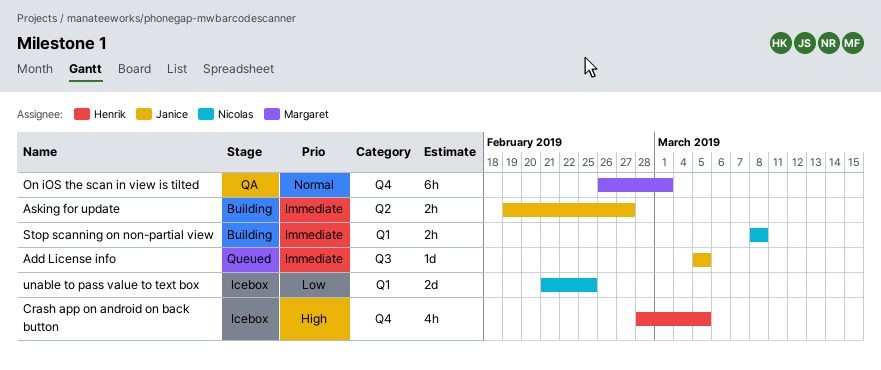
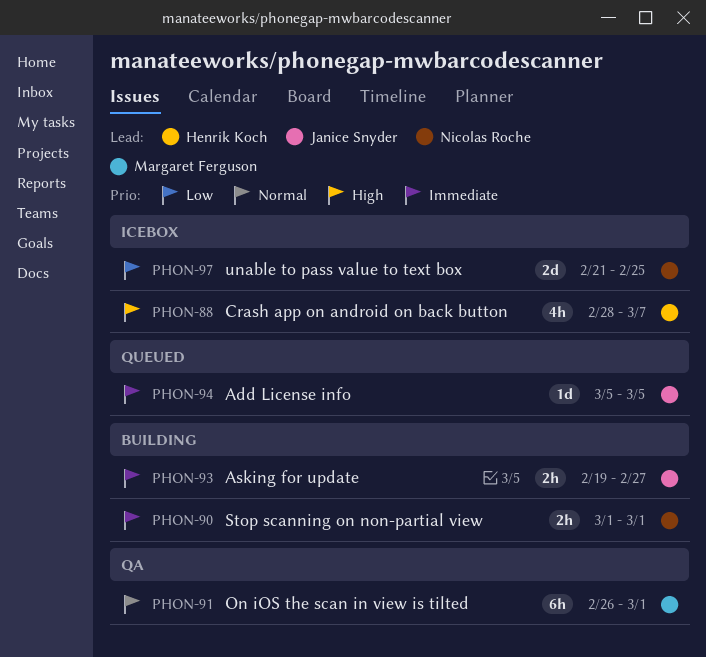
Crash app on android on back button, due: Mar 5 -> Mar 7
Stop scanning on non-partial view, start: Mar 8 -> Mar 1
Stop scanning on non-partial view, due: Mar 8 -> Mar 1

